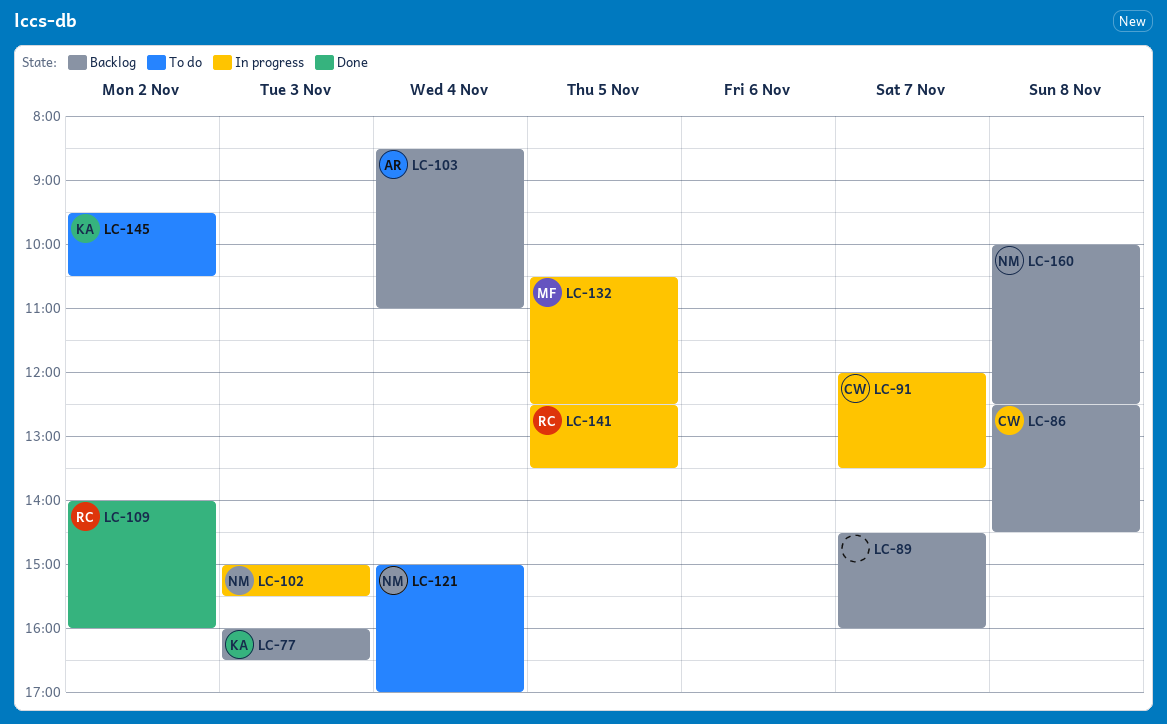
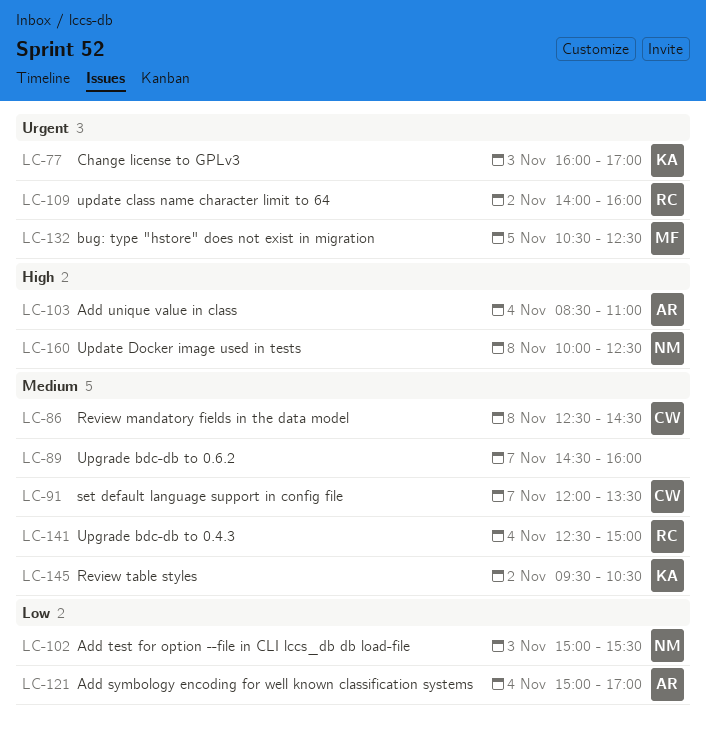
LC-77, ends: 16:30 -> 17:00
LC-121, owner: NM -> AR
LC-141, day: Nov 5 -> Nov 4
LC-141, ends: 13:30 -> 15:00

